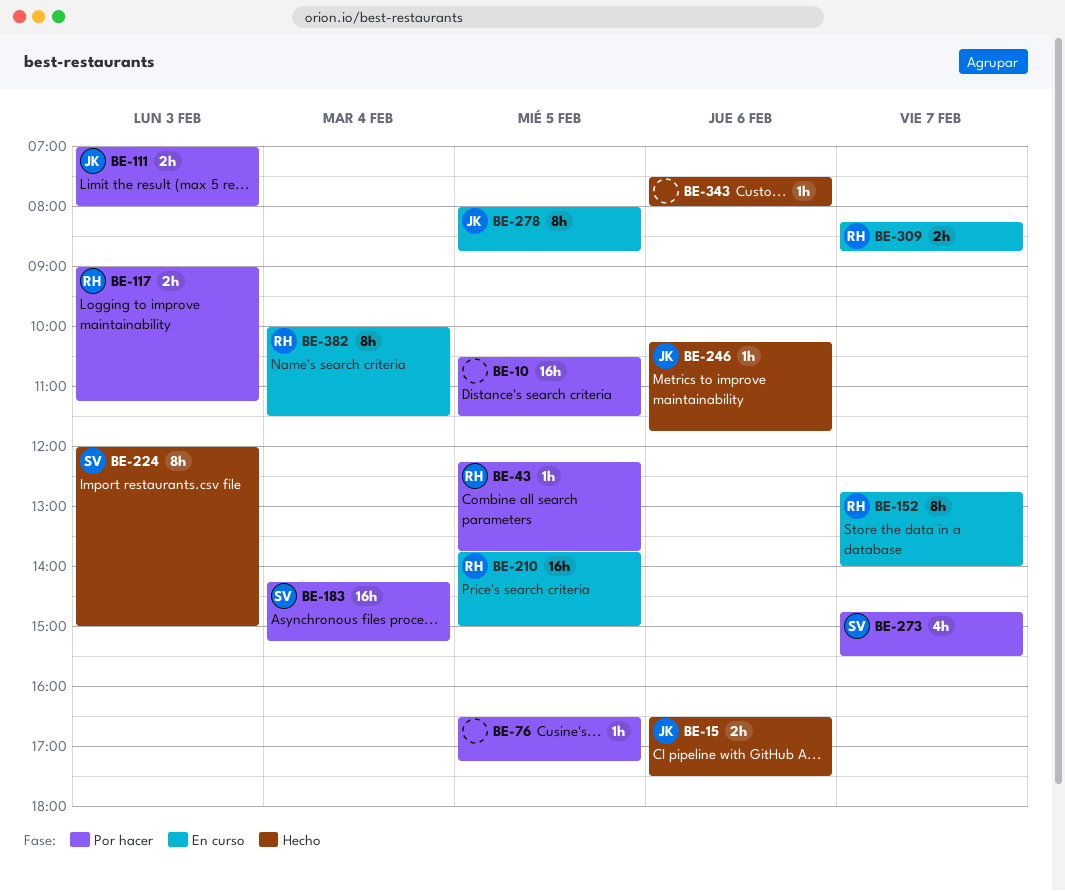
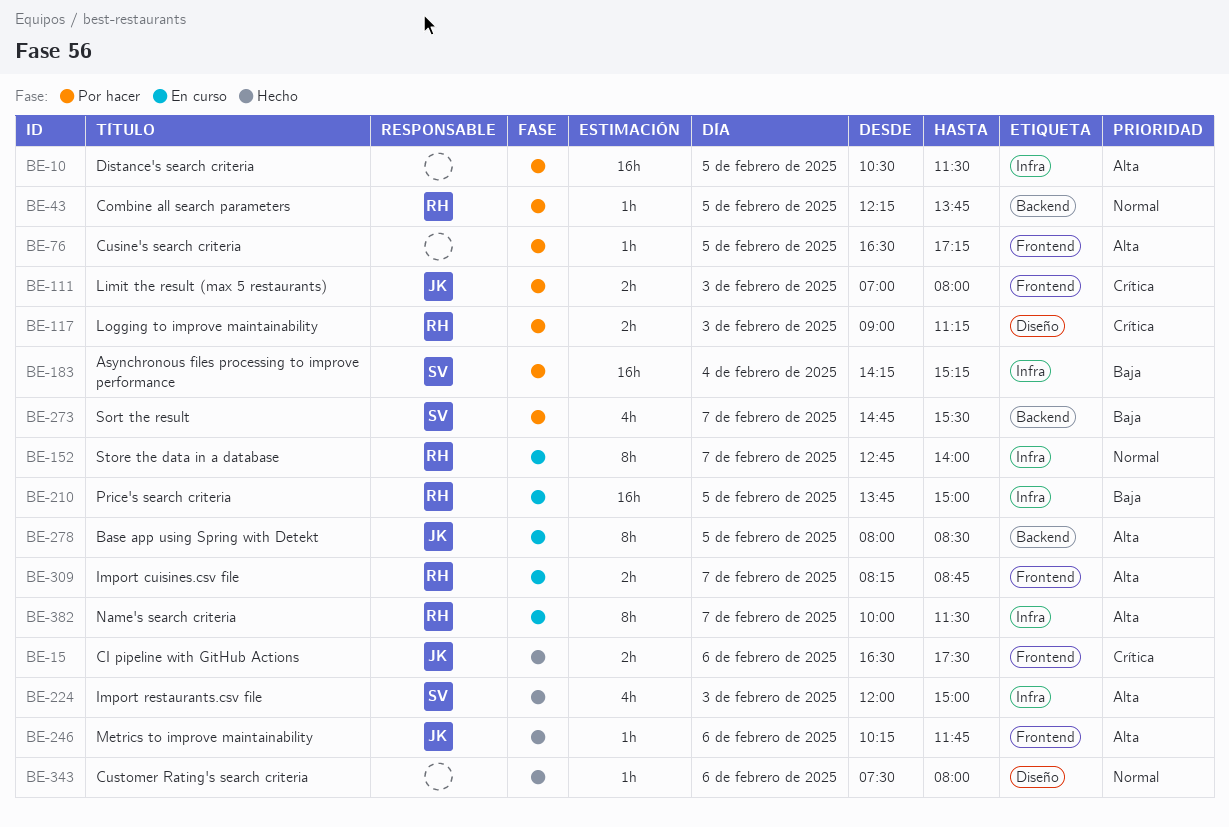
BE-224, estimate: 8h -> 4h
BE-278, ends: 08:45 -> 08:30
BE-382, day: Feb 4 -> Feb 7

